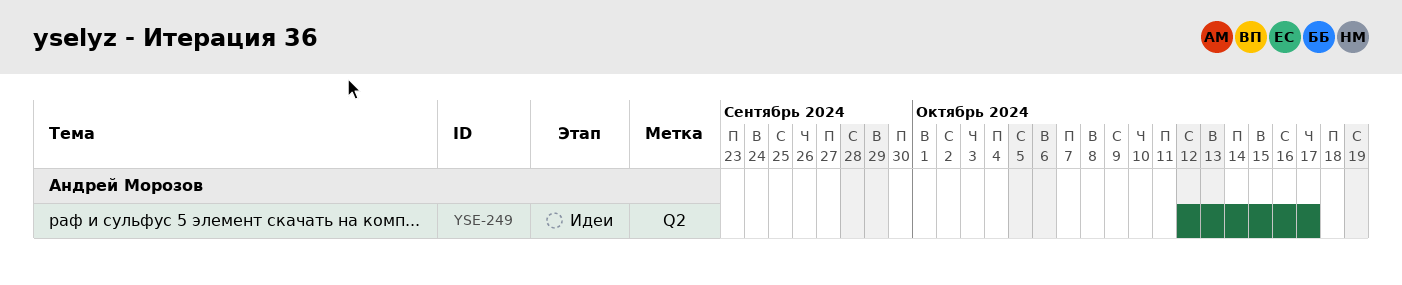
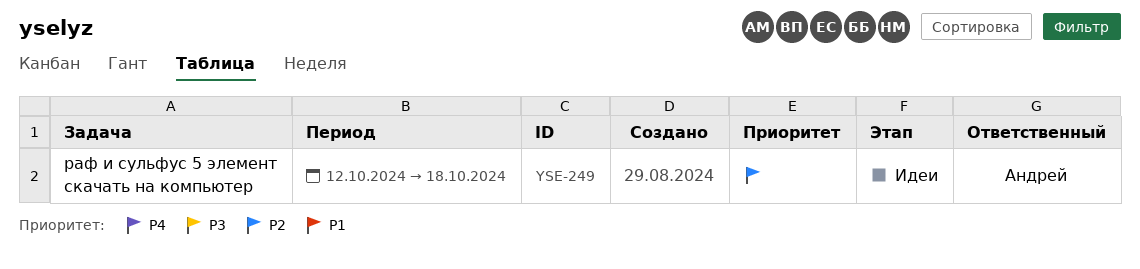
YSE-249, due: Oct 17 -> Oct 18

